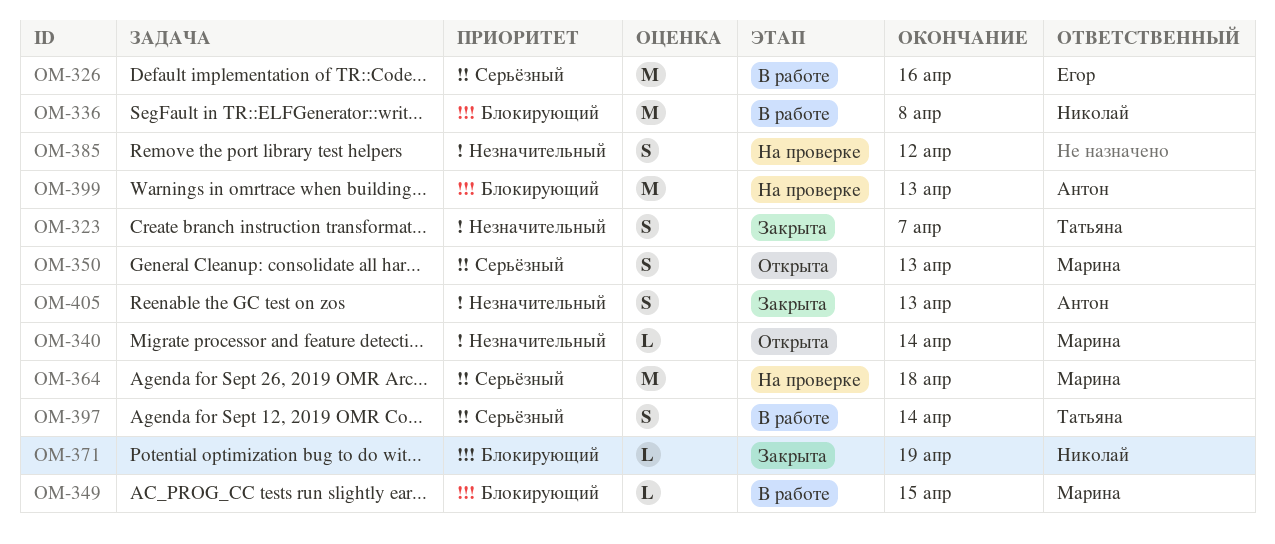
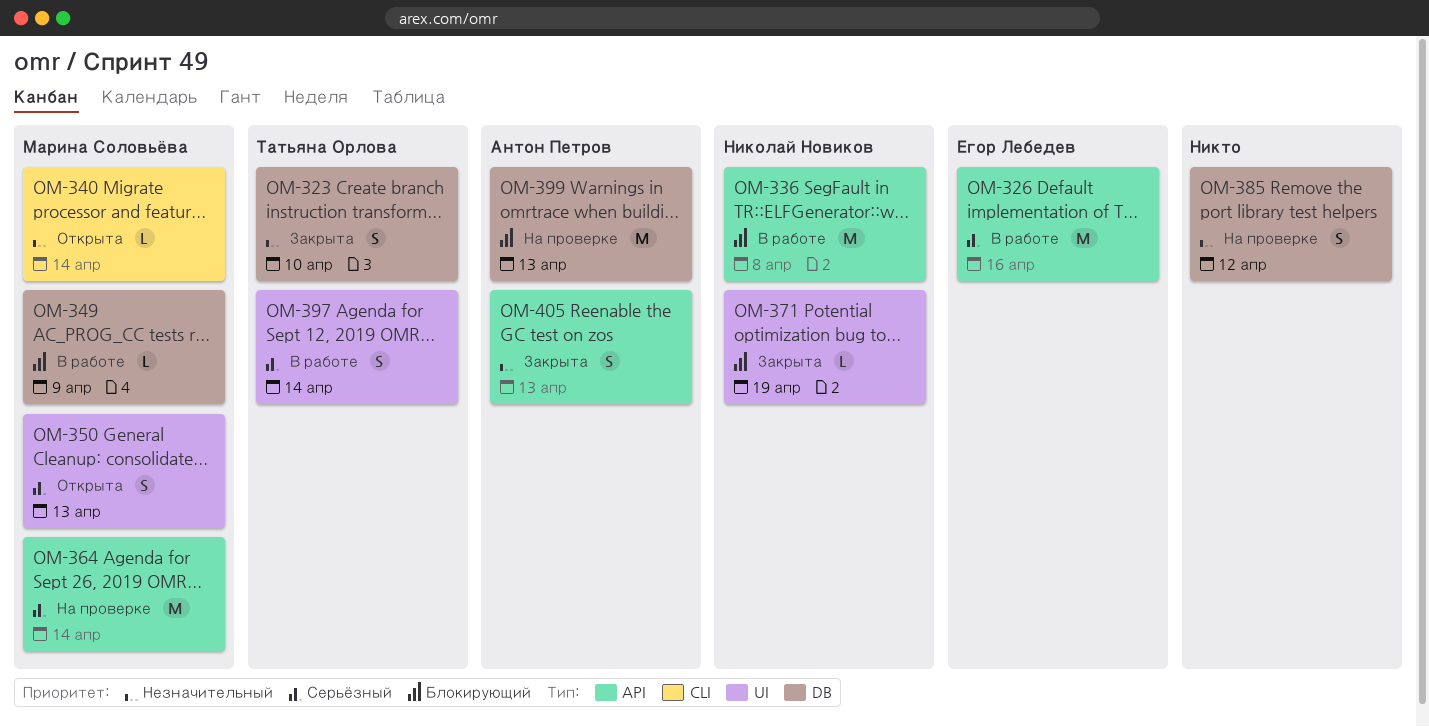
OM-323, due: Apr 7 -> Apr 10
OM-349, due: Apr 15 -> Apr 9
OM-364, due: Apr 18 -> Apr 14

